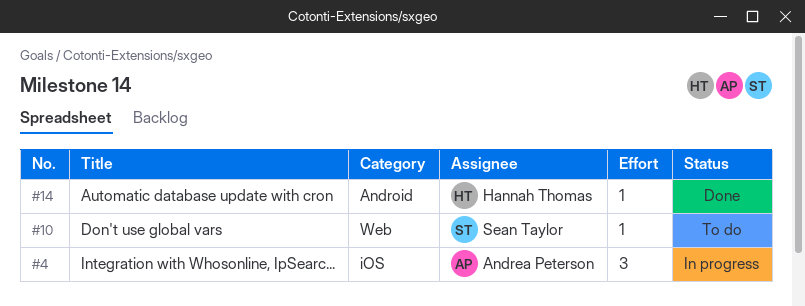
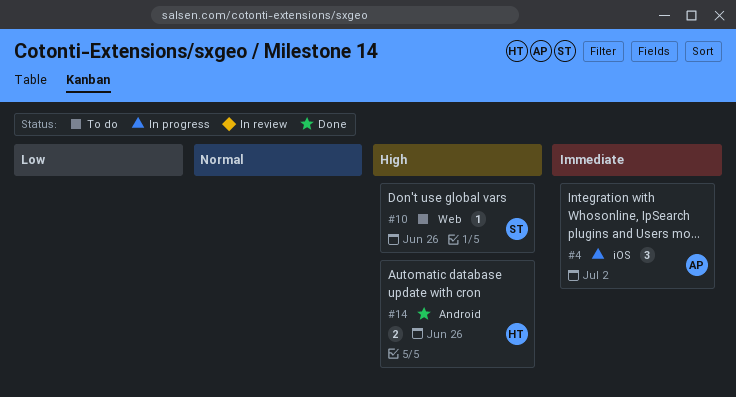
#14, estimate: 1 -> 2

